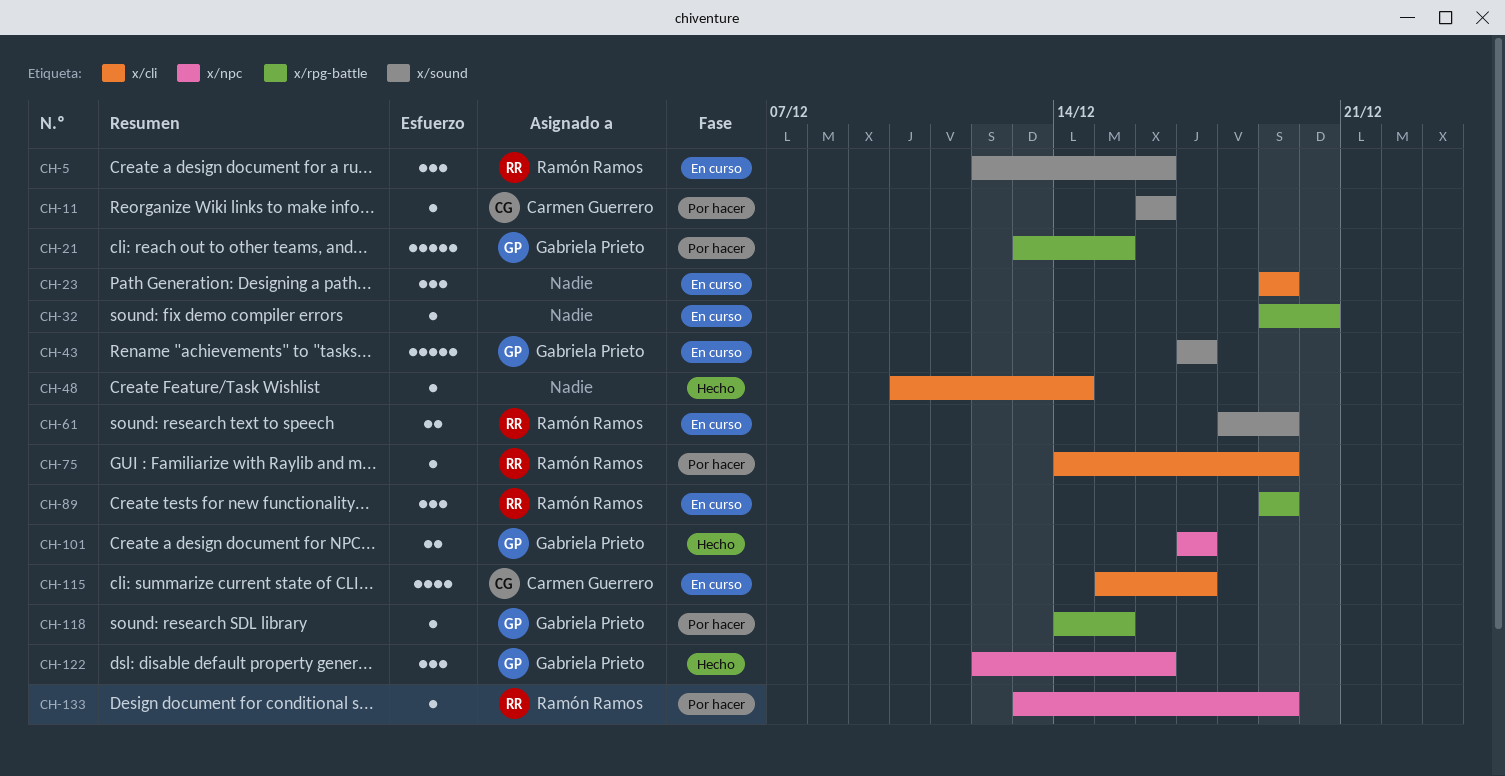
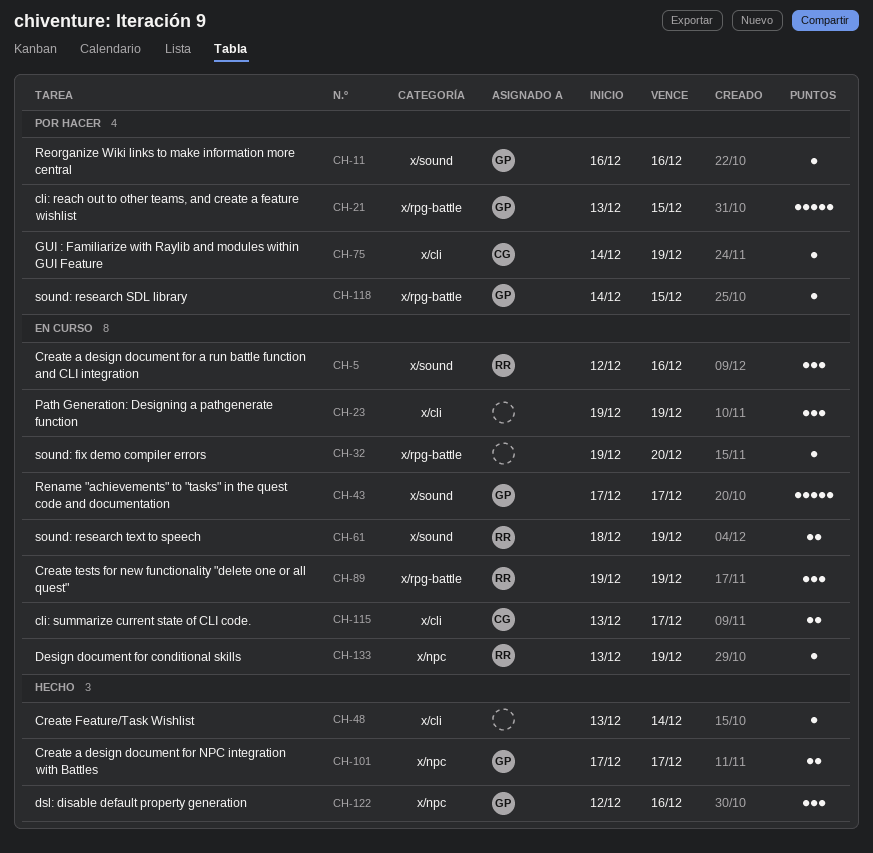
CH-11, owner: Carmen Guerrero -> Gabriela Prieto
CH-48, start: Dec 10 -> Dec 13
CH-75, owner: Ramón Ramos -> Carmen Guerrero
CH-115, estimate: 4 -> 2
CH-115, start: Dec 15 -> Dec 13
CH-133, status: Por hacer -> En curso

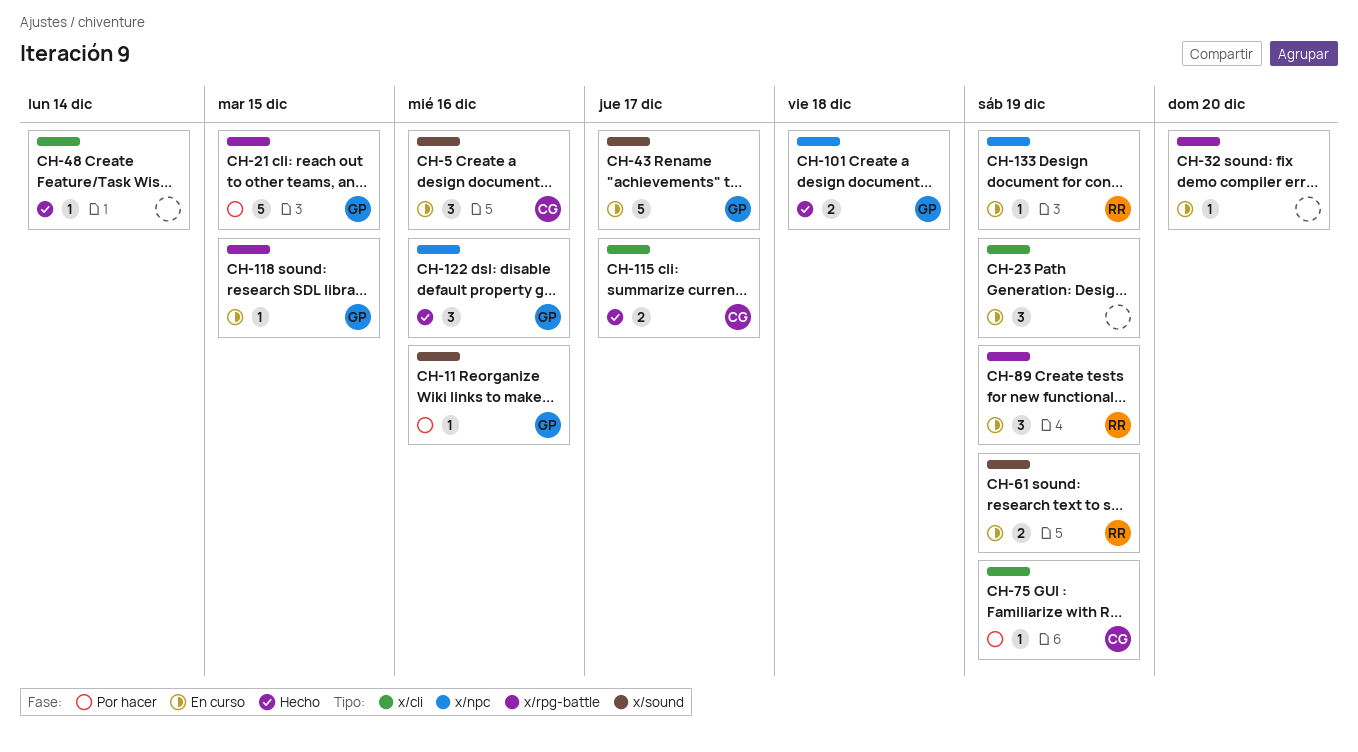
CH-5, owner: RR -> CG
CH-101, due: Dec 17 -> Dec 18
CH-115, status: En curso -> Hecho
CH-118, status: Por hacer -> En curso

